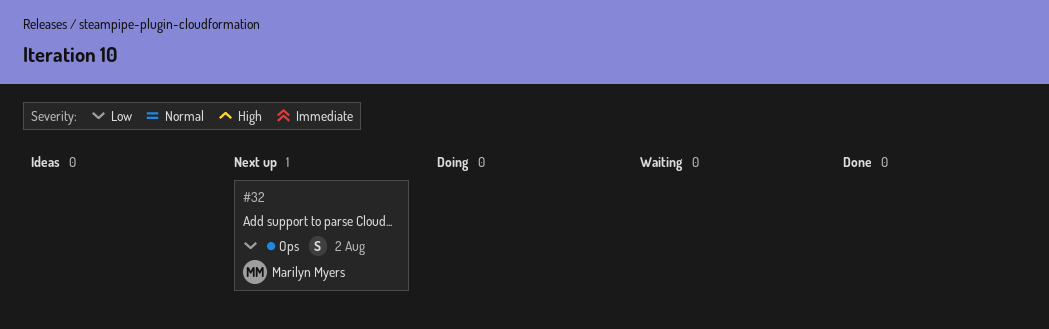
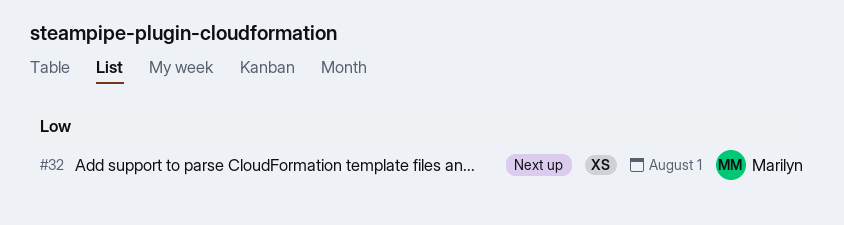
#32, estimate: S -> XS
#32, due: Aug 2 -> Aug 1

